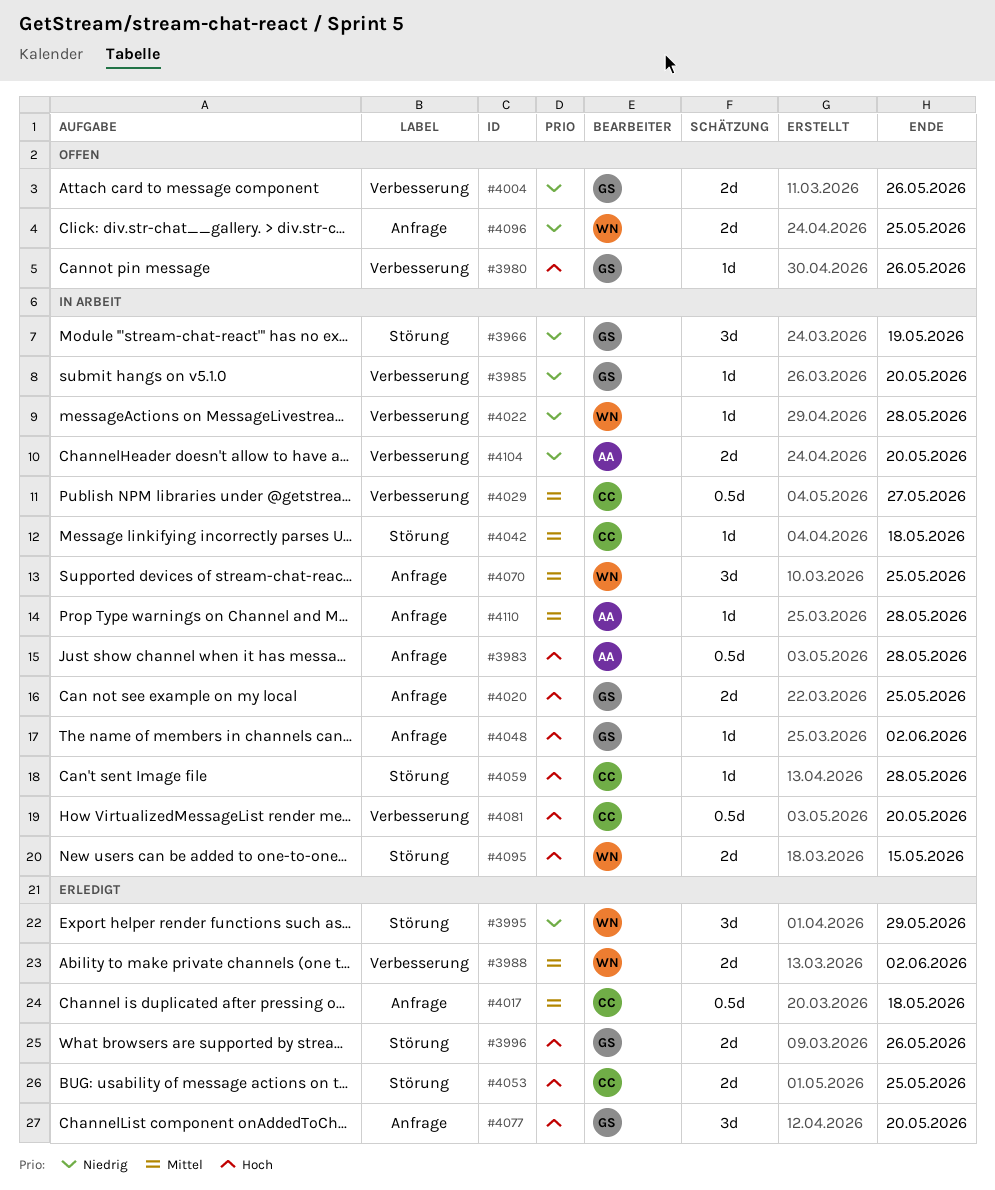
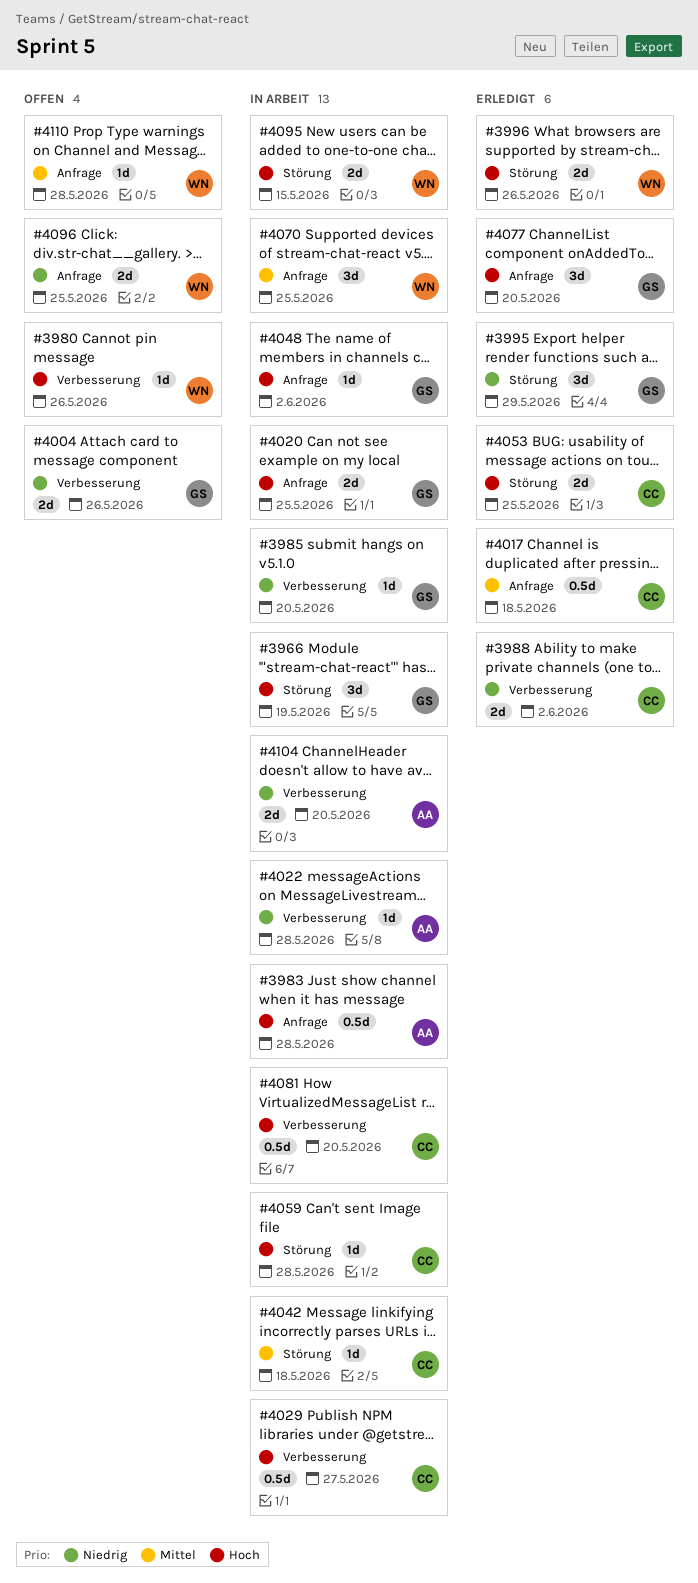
#3966, priority: Niedrig -> Hoch
#3980, owner: GS -> WN
#3988, owner: WN -> CC
#3988, priority: Mittel -> Niedrig
#3995, owner: WN -> GS
#3996, owner: GS -> WN
#4022, owner: WN -> AA
#4029, priority: Mittel -> Hoch
#4110, status: In Arbeit -> Offen
#4110, owner: AA -> WN

